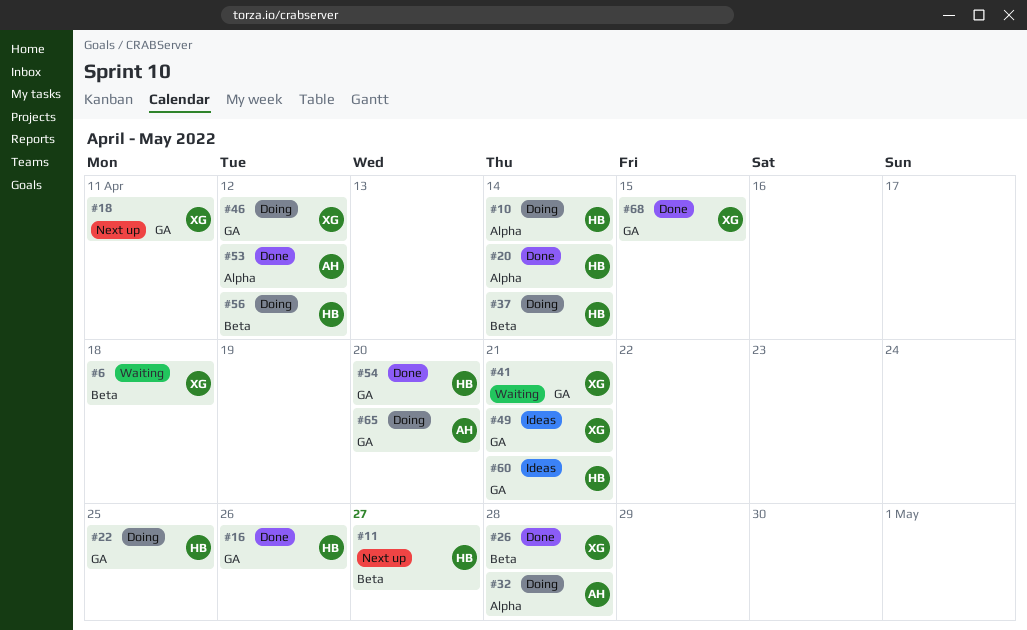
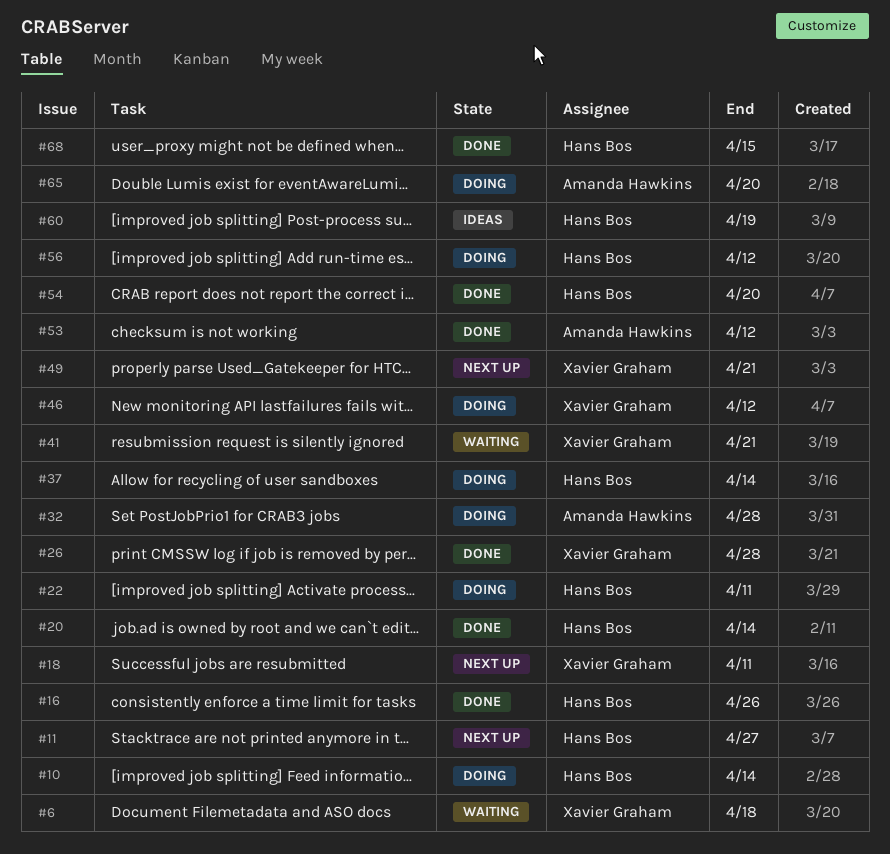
#22, due: Apr 25 -> Apr 11
#49, status: Ideas -> Next up
#60, due: Apr 21 -> Apr 19
#68, owner: Xavier Graham -> Hans Bos

